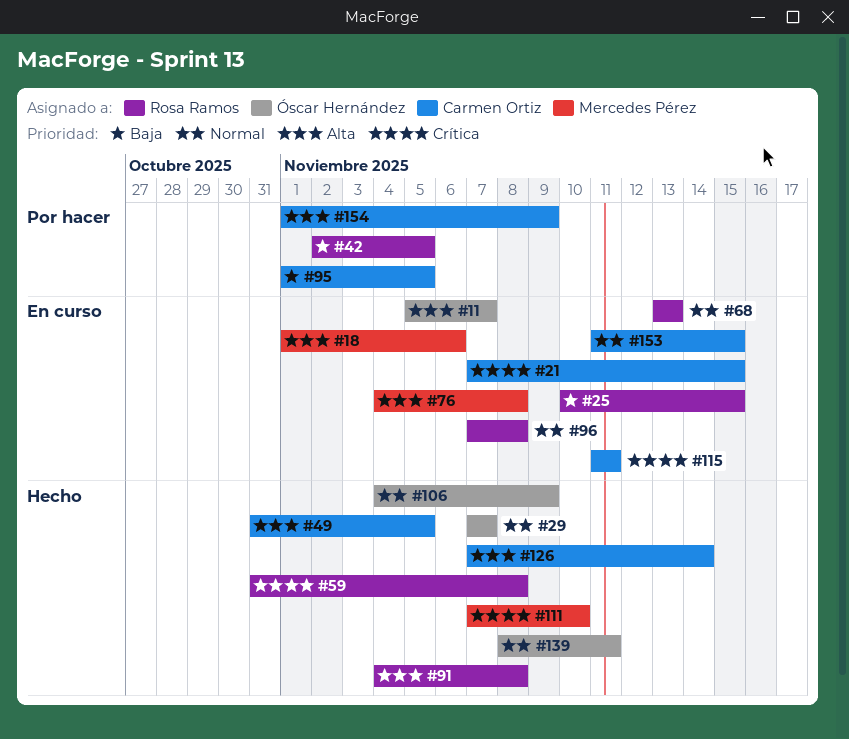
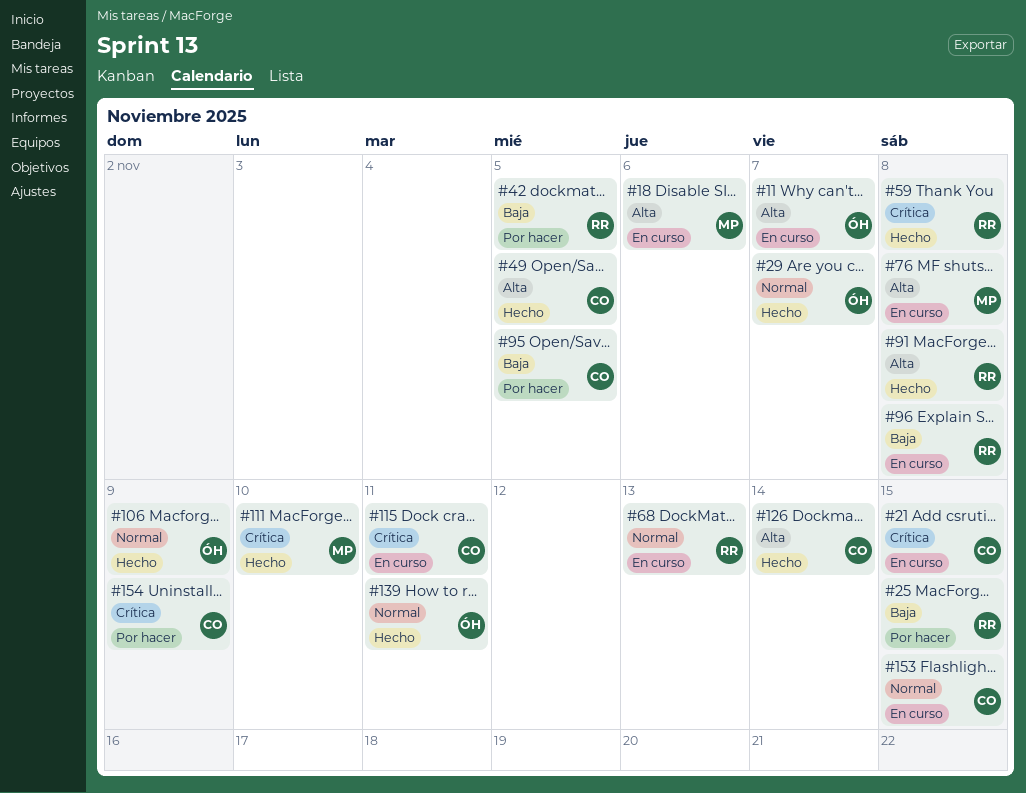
#25, status: En curso -> Por hacer
#96, priority: Normal -> Baja
#154, priority: Alta -> Crítica

